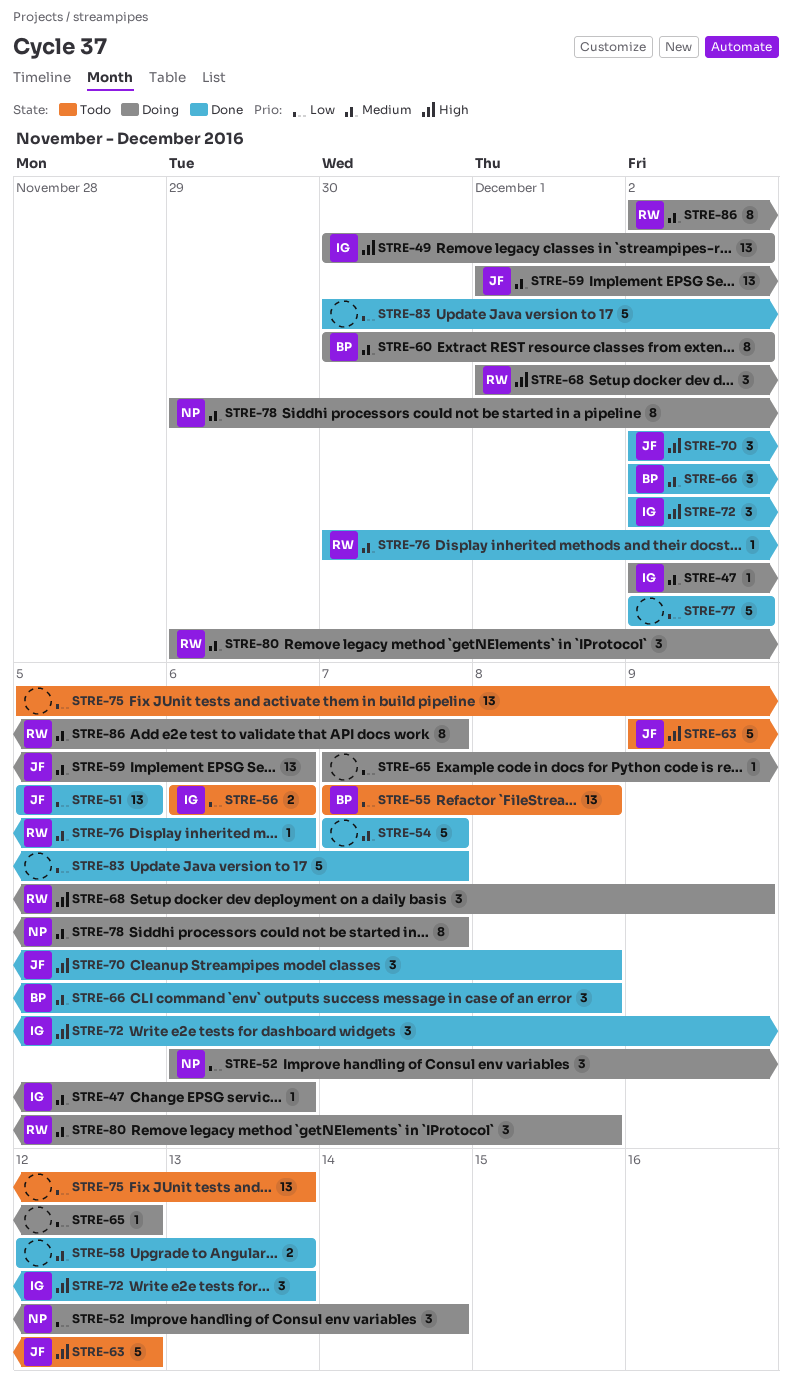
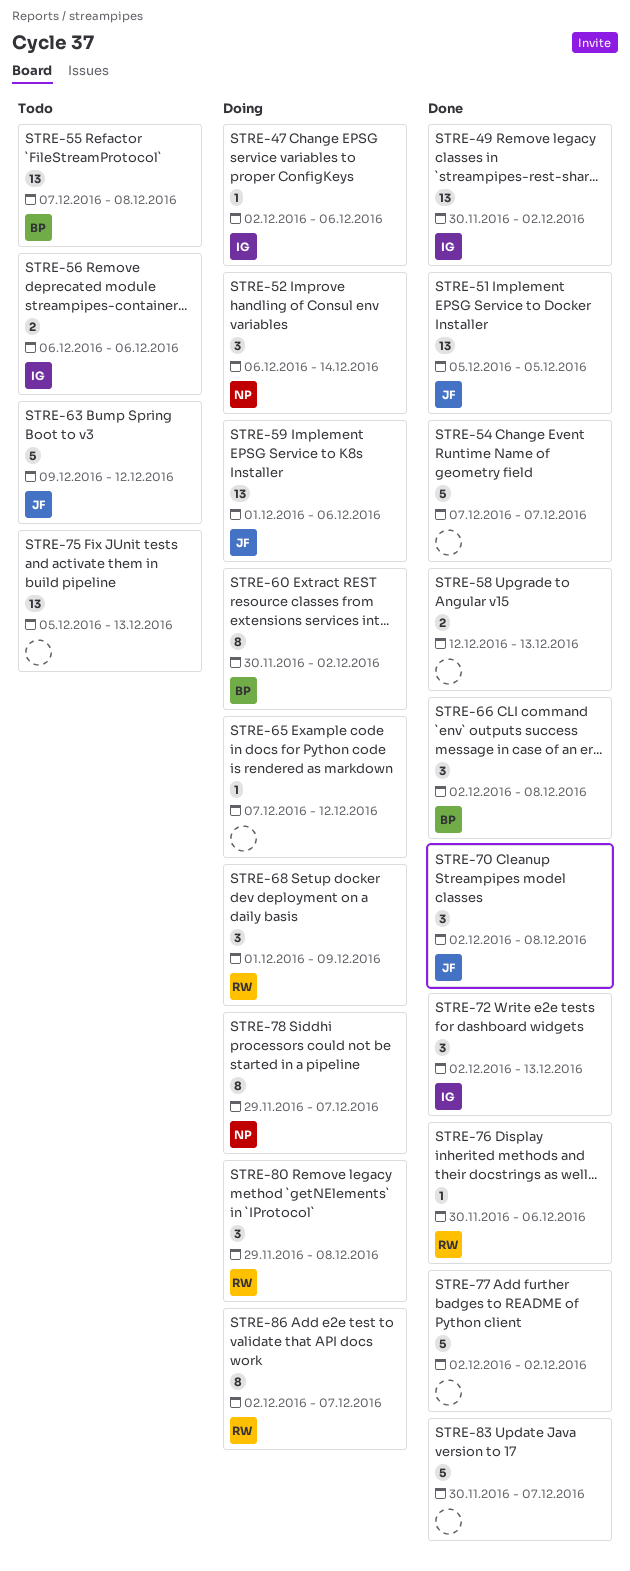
STRE-49, status: Doing -> Done

